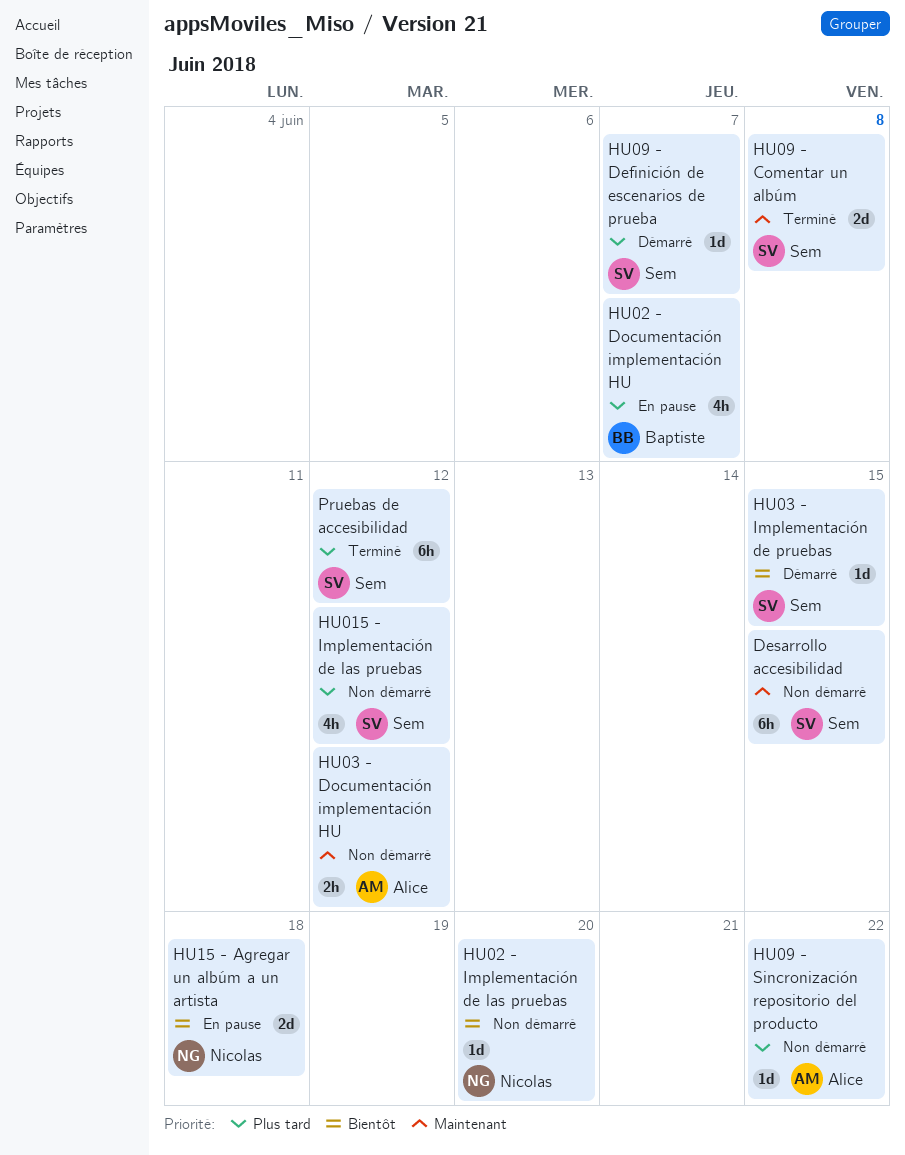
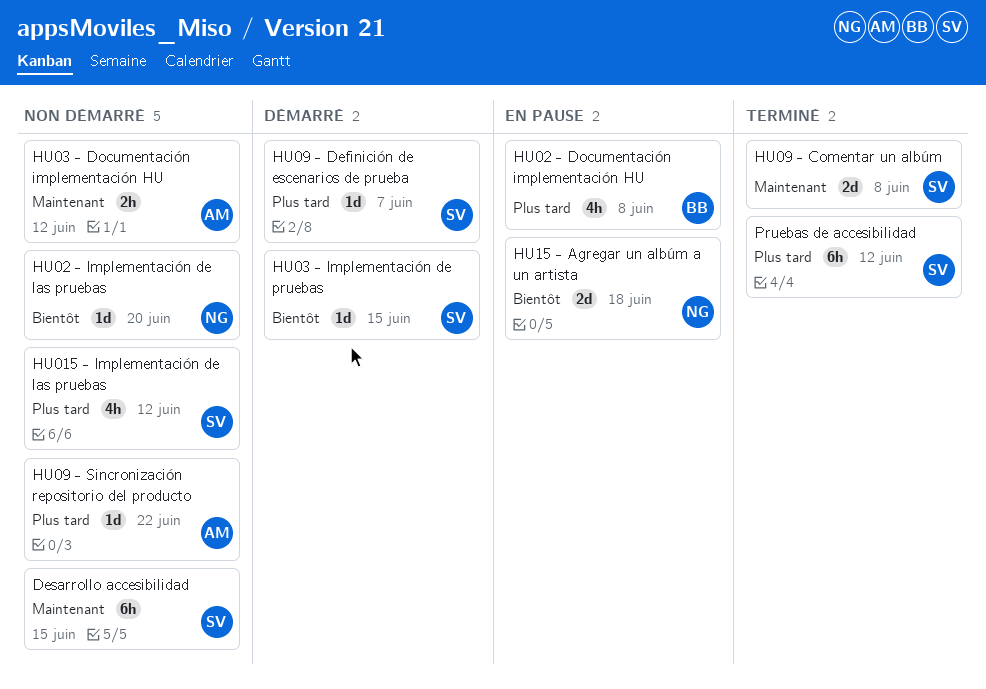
HU02 - Documentación implementación HU, due: Jun 7 -> Jun 8

